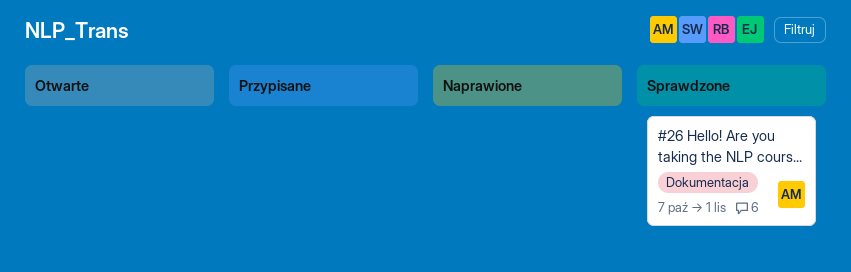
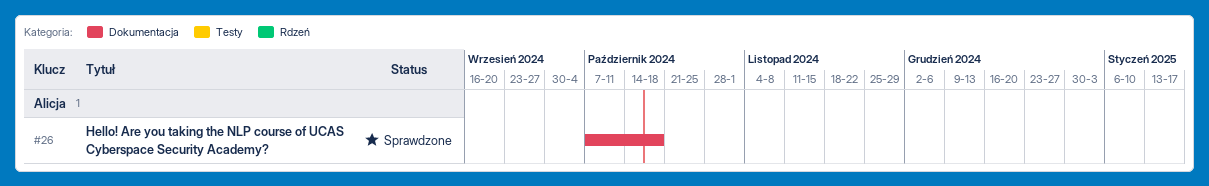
#26, due: Nov 1 -> Oct 18

